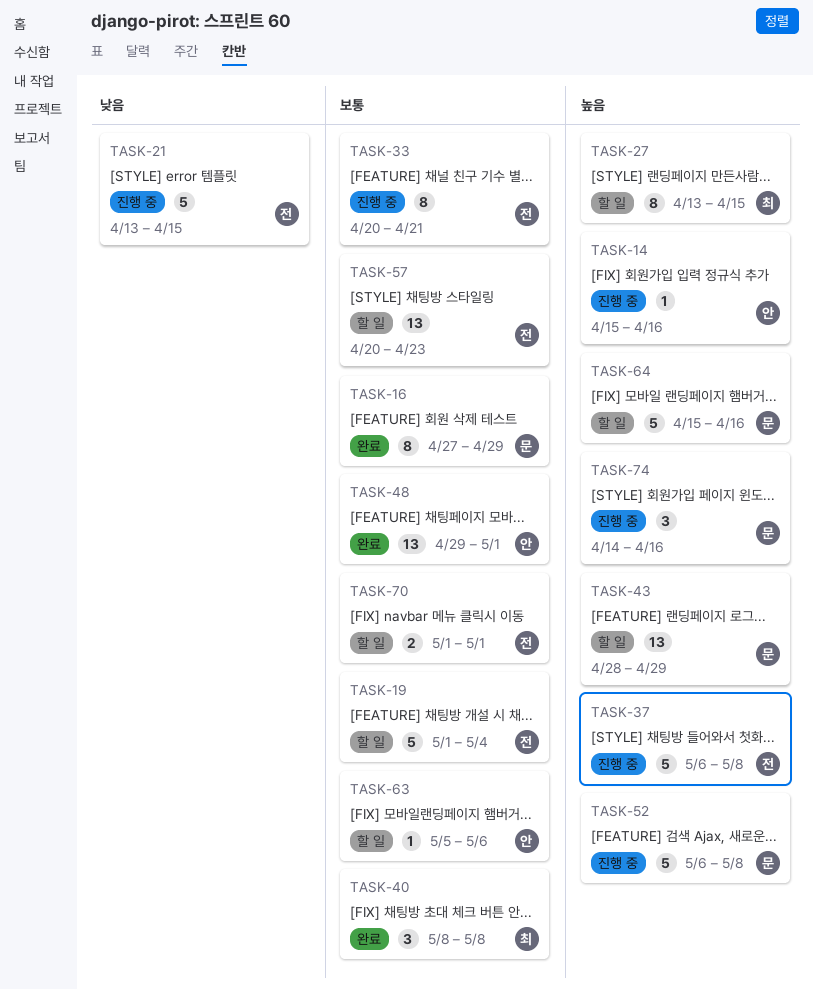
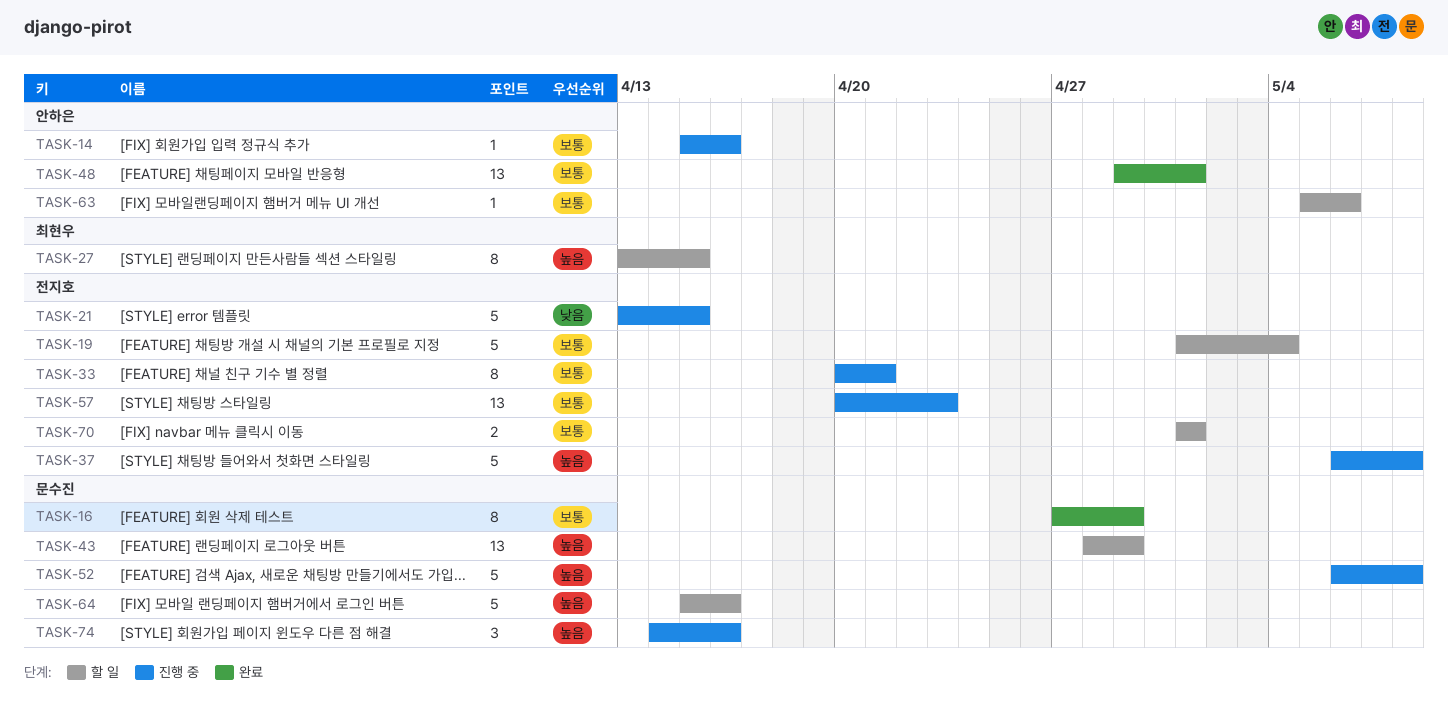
TASK-14, priority: 높음 -> 보통
TASK-40: present -> none
TASK-57, status: 할 일 -> 진행 중

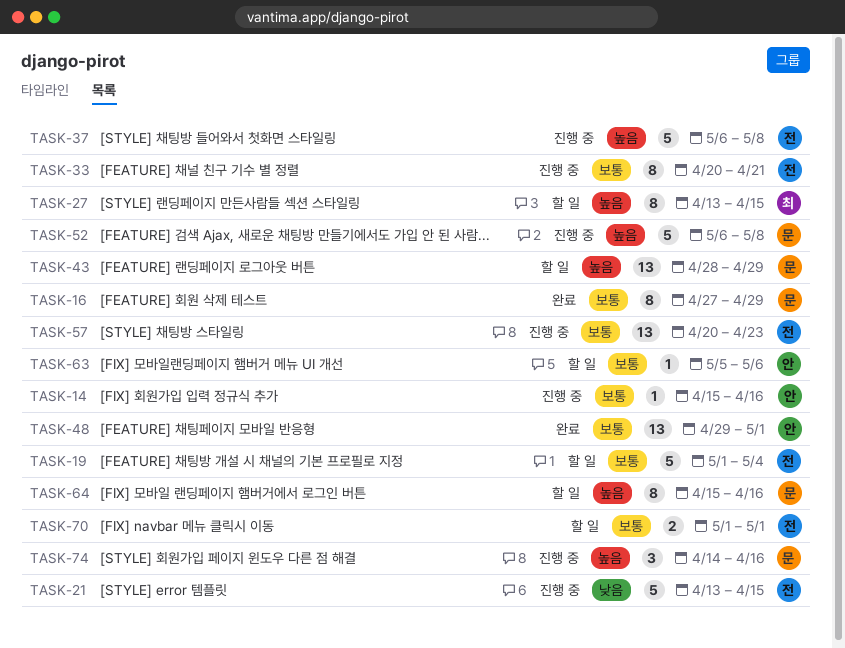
TASK-64, estimate: 5 -> 8

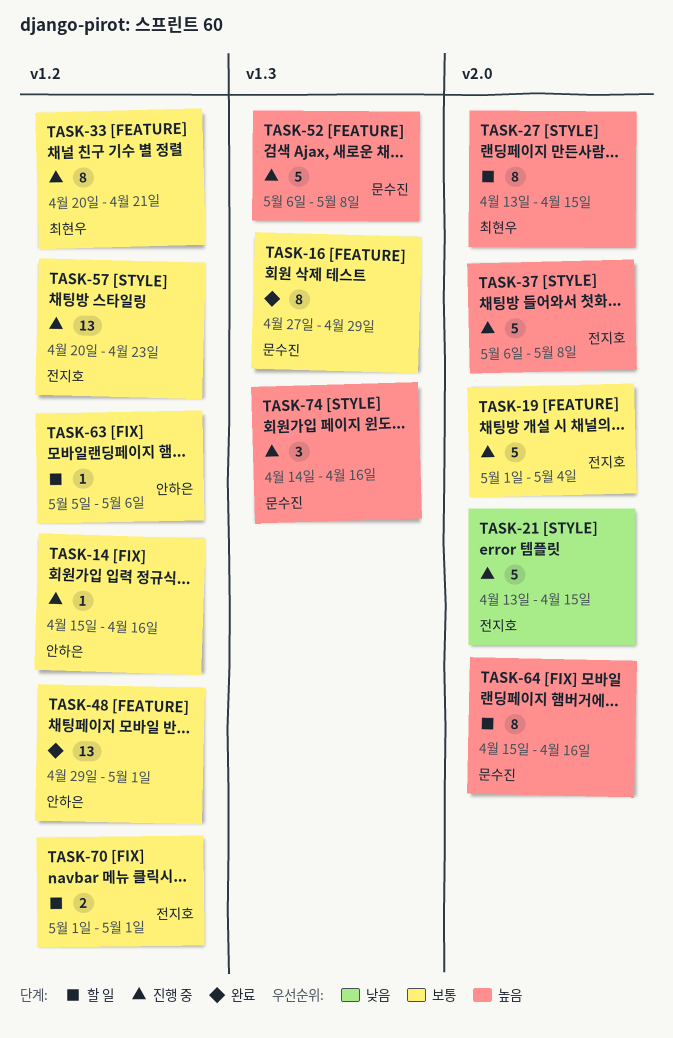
TASK-19, status: 할 일 -> 진행 중
TASK-33, owner: 전지호 -> 최현우
TASK-43: present -> none

